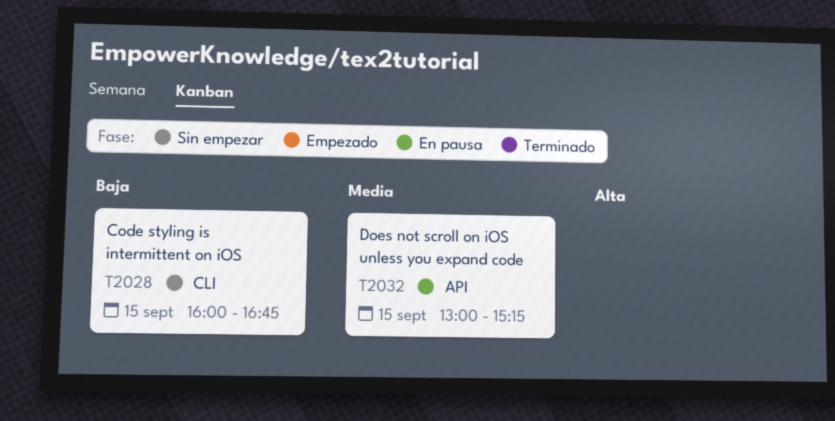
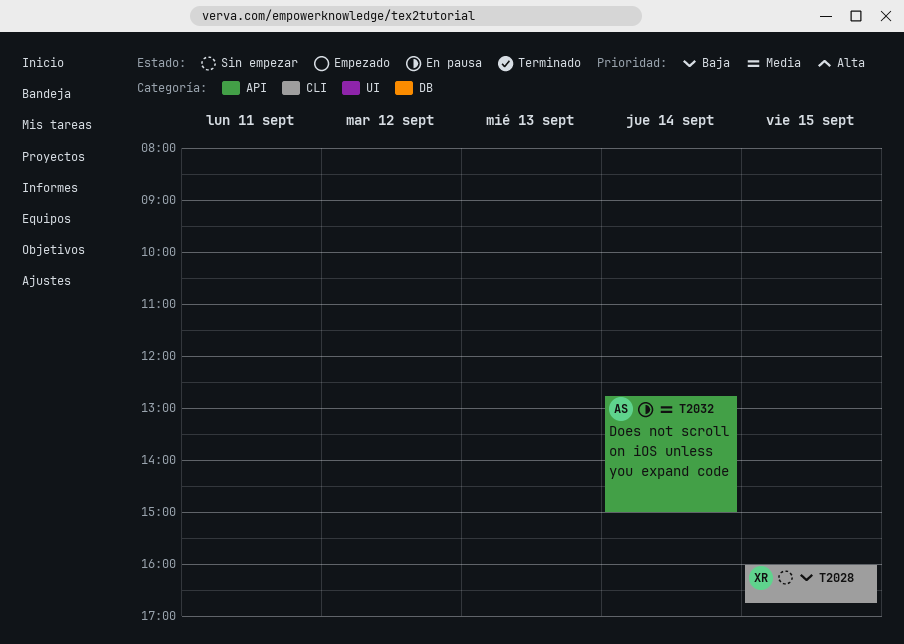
T2032, day: Sep 15 -> Sep 14
T2032, begins: 13:00 -> 12:45
T2032, ends: 15:15 -> 15:00

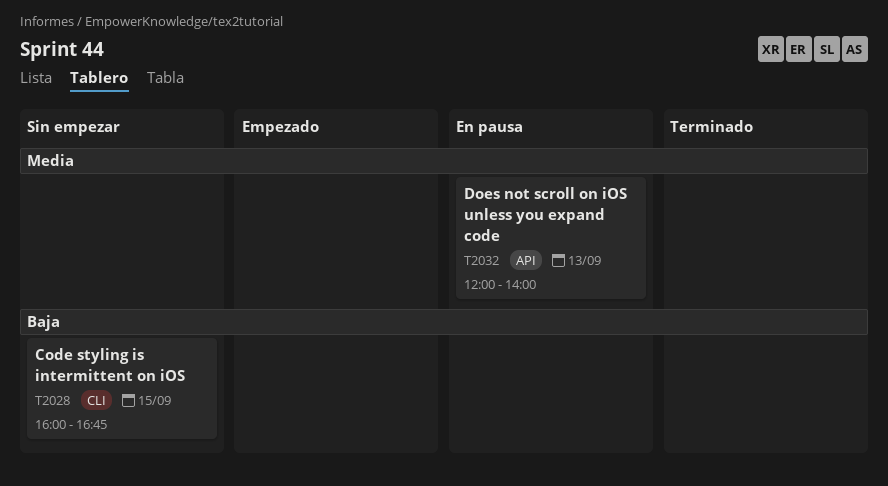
T2032, day: Sep 14 -> Sep 13
T2032, begins: 12:45 -> 12:00
T2032, ends: 15:00 -> 14:00

